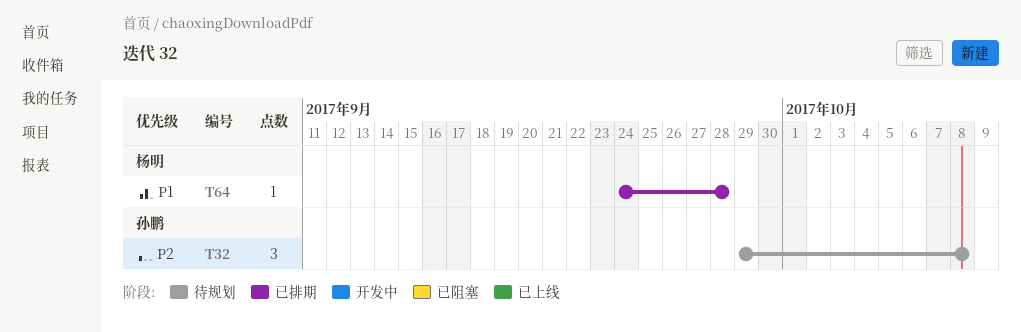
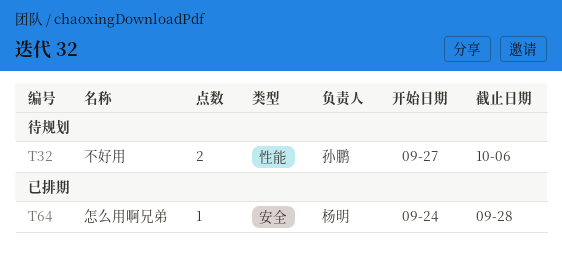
T32, estimate: 3 -> 2
T32, start: Sep 29 -> Sep 27
T32, due: Oct 8 -> Oct 6

